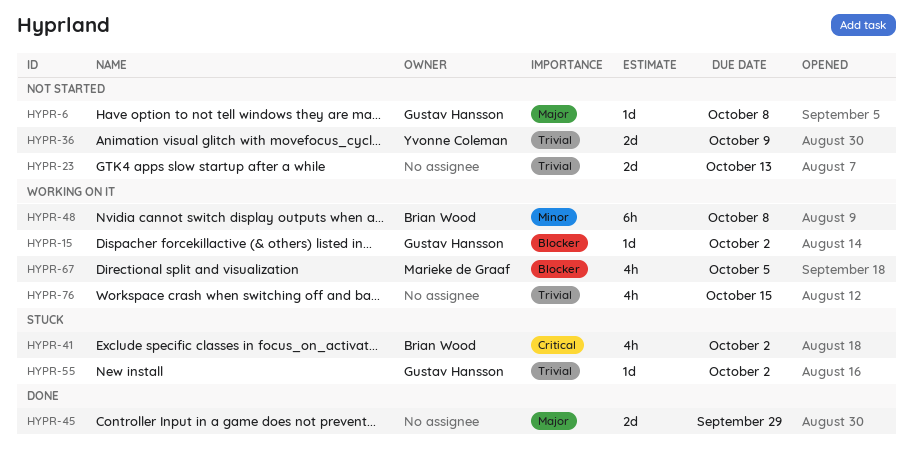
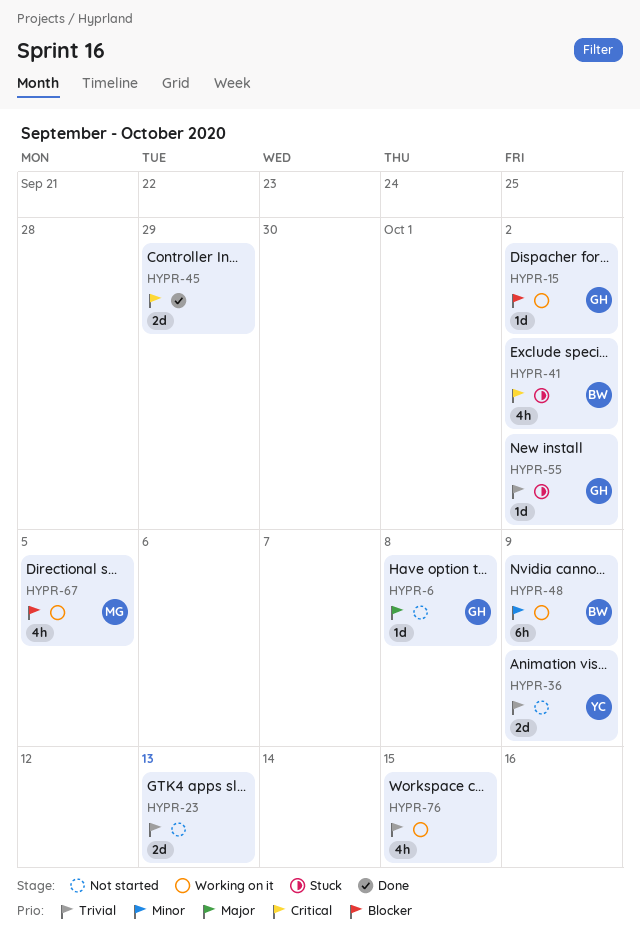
HYPR-45, priority: Major -> Critical
HYPR-48, due: Oct 8 -> Oct 9

